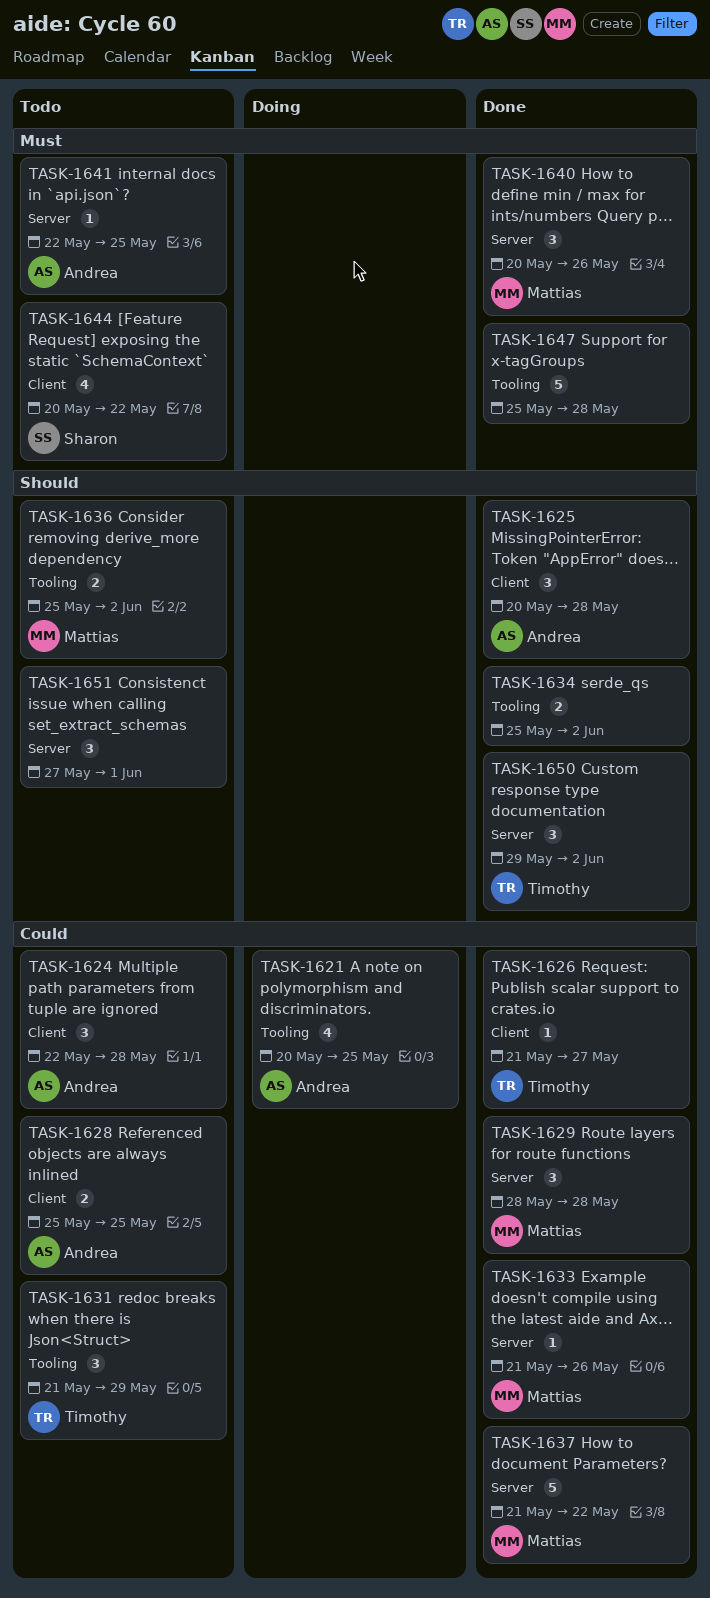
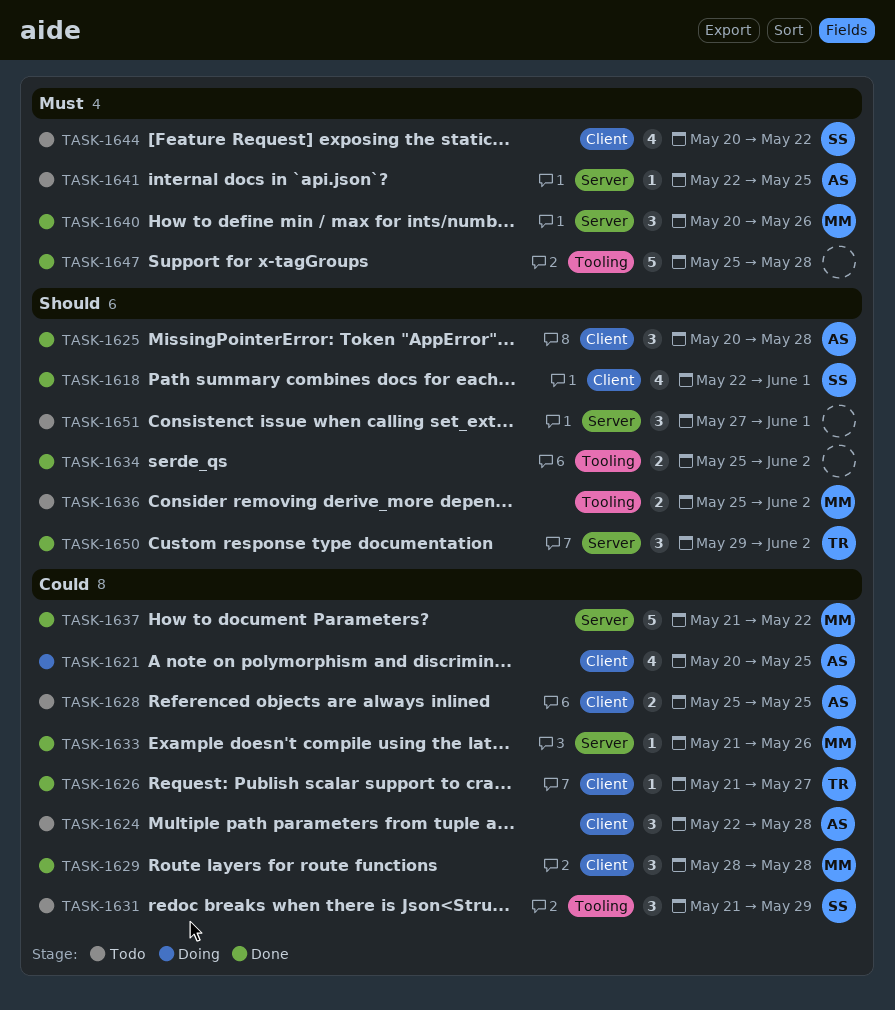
TASK-1618: none -> present
TASK-1621, label: Tooling -> Client
TASK-1629, label: Server -> Client
TASK-1631, owner: Timothy -> Sharon

